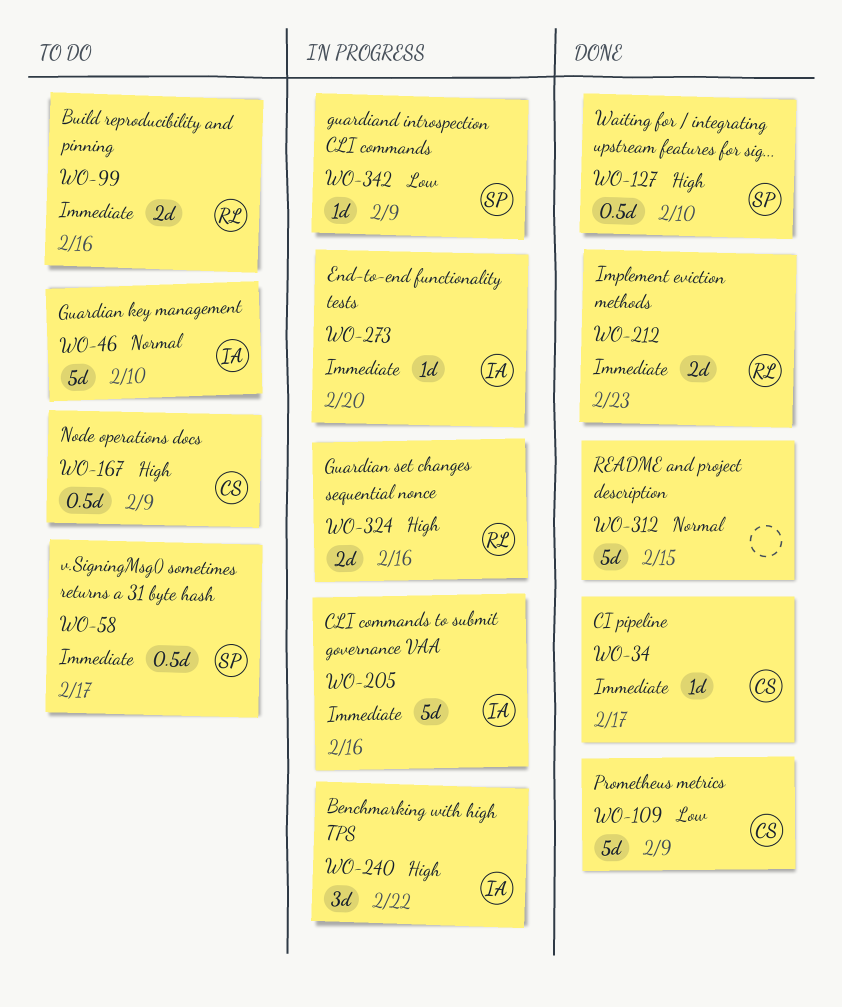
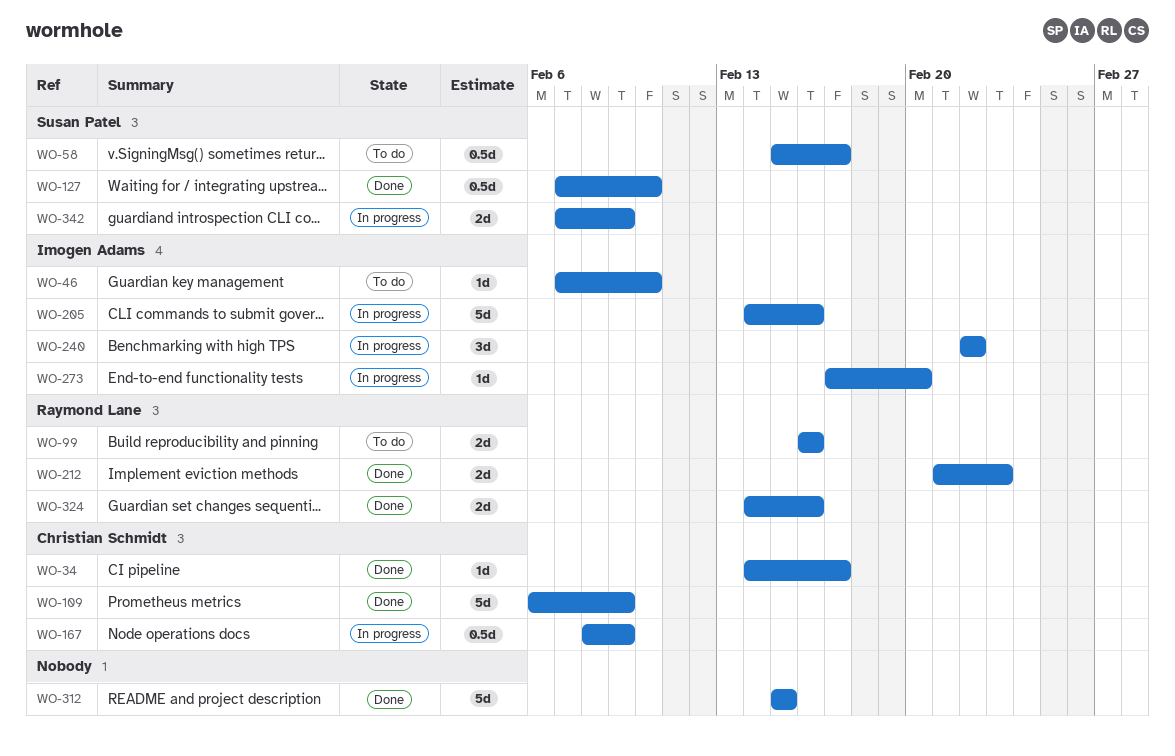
WO-46, estimate: 5d -> 1d
WO-167, status: To do -> In progress
WO-324, status: In progress -> Done
WO-342, estimate: 1d -> 2d

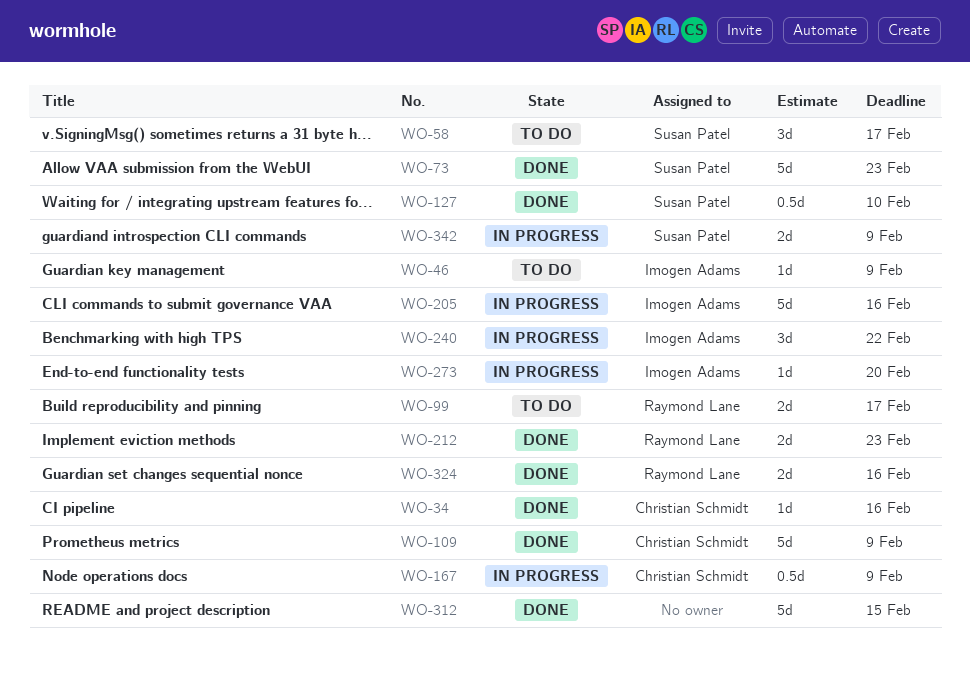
WO-34, due: Feb 17 -> Feb 16
WO-46, due: Feb 10 -> Feb 9
WO-58, estimate: 0.5d -> 3d
WO-73: none -> present
WO-99, due: Feb 16 -> Feb 17

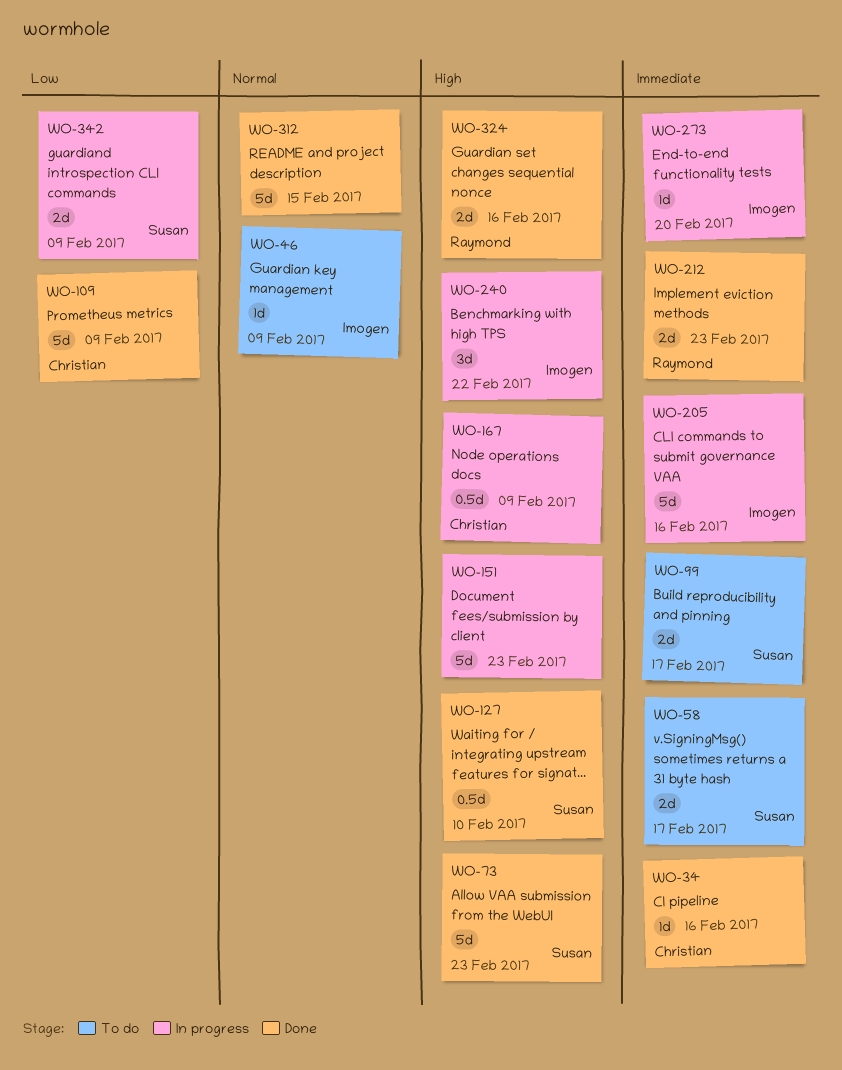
WO-58, estimate: 3d -> 2d
WO-99, owner: Raymond Lane -> Susan Patel
WO-151: none -> present

